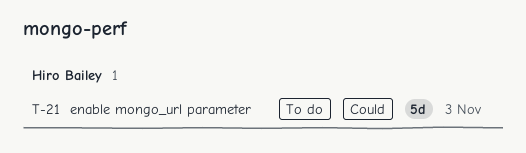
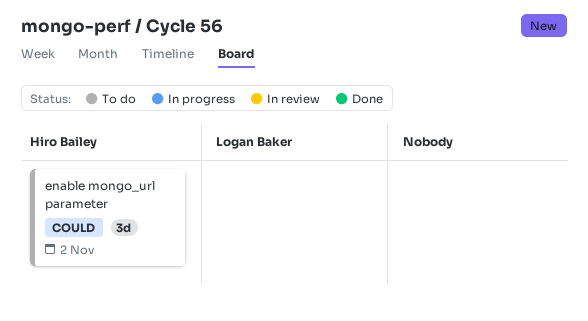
enable mongo_url parameter, estimate: 5d -> 3d
enable mongo_url parameter, due: Nov 3 -> Nov 2

